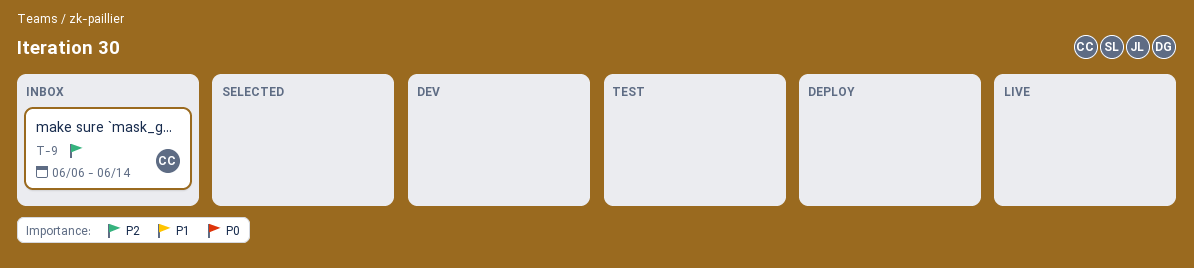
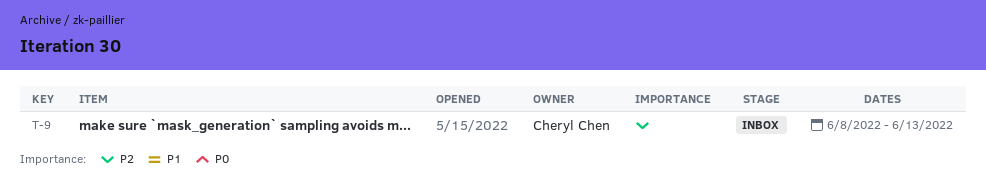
T-9, start: Jun 6 -> Jun 8
T-9, due: Jun 14 -> Jun 13

